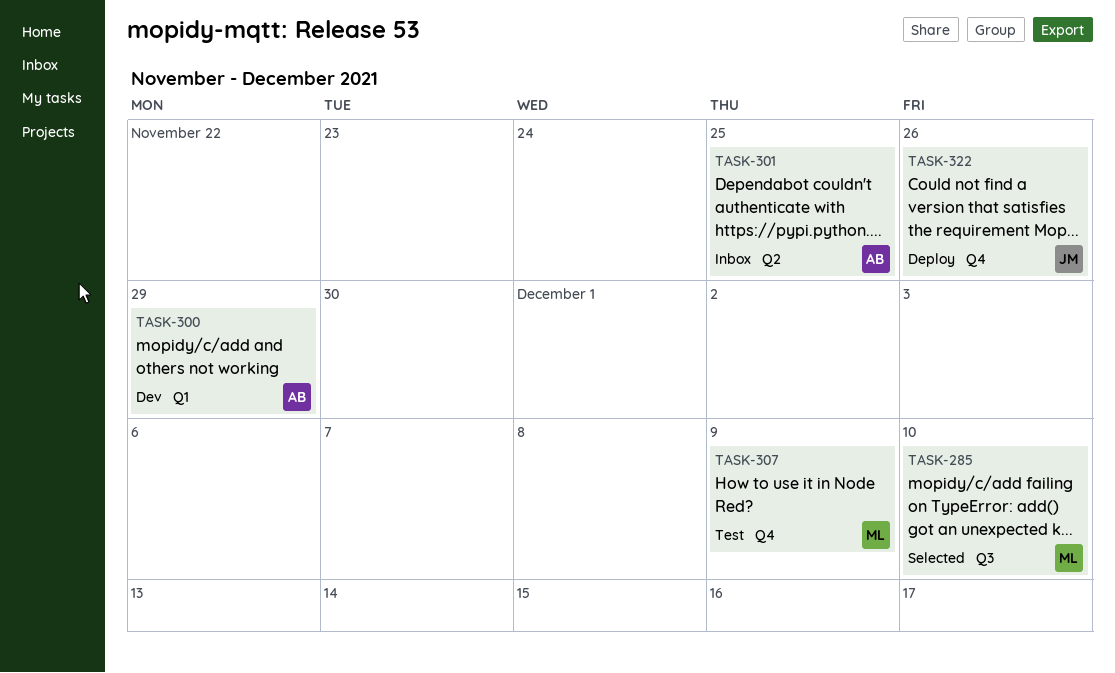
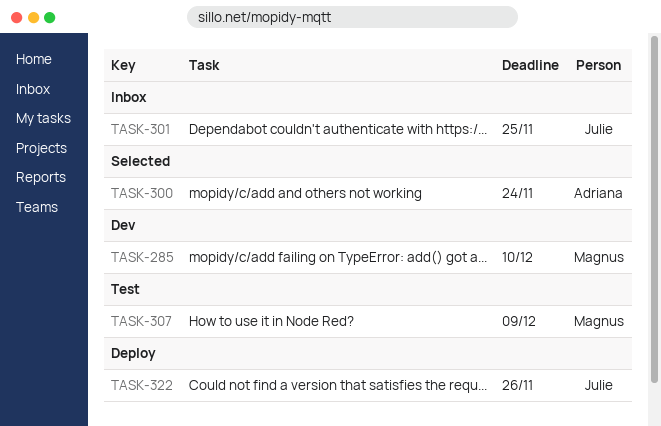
TASK-285, status: Selected -> Dev
TASK-300, status: Dev -> Selected
TASK-300, due: Nov 29 -> Nov 24
TASK-301, owner: Adriana -> Julie

